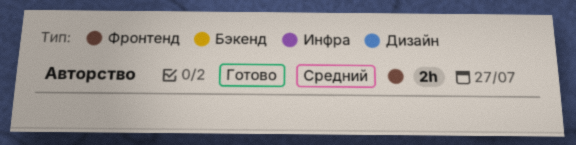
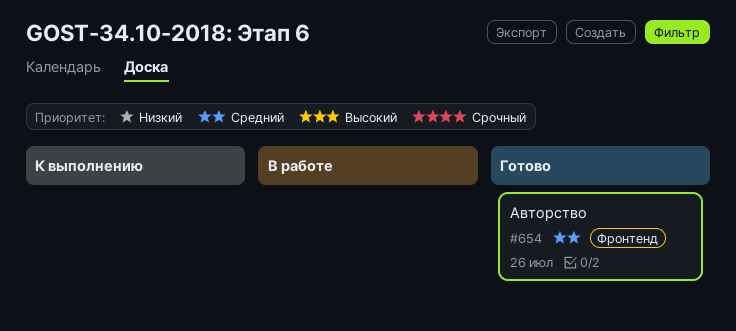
Авторство, due: Jul 27 -> Jul 26

